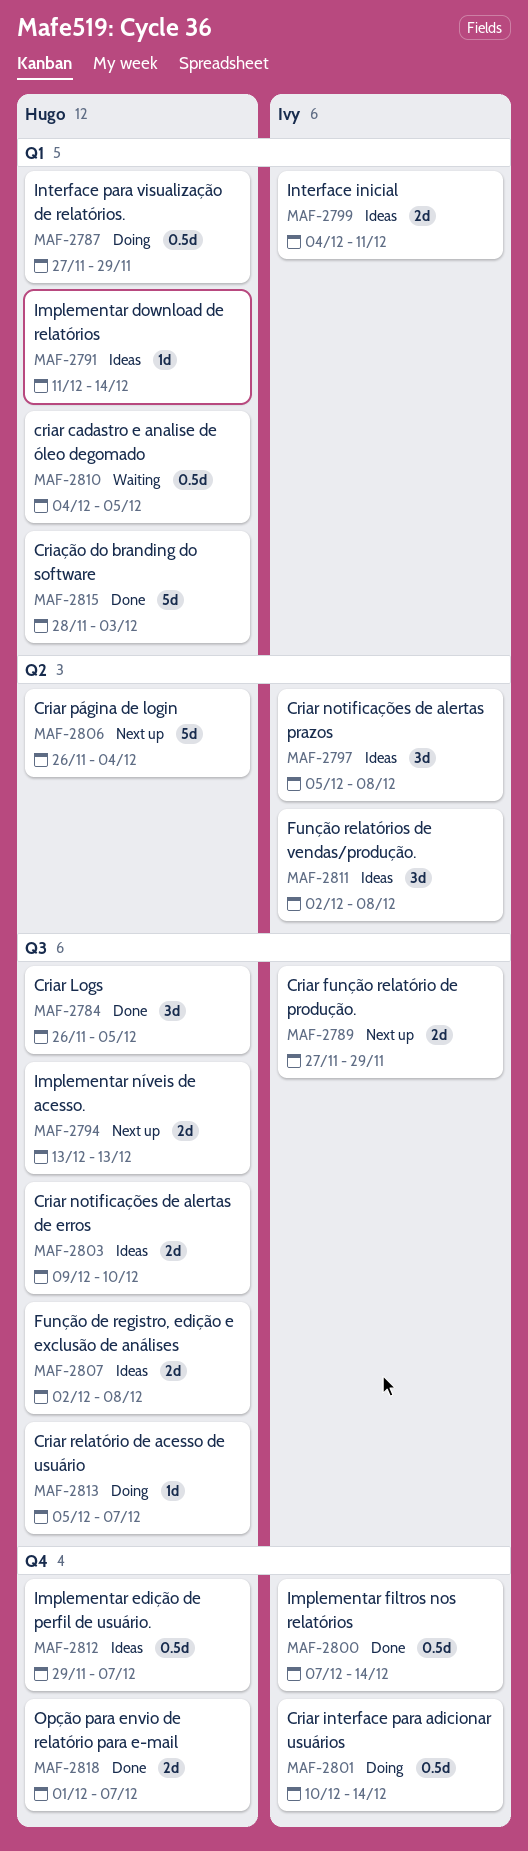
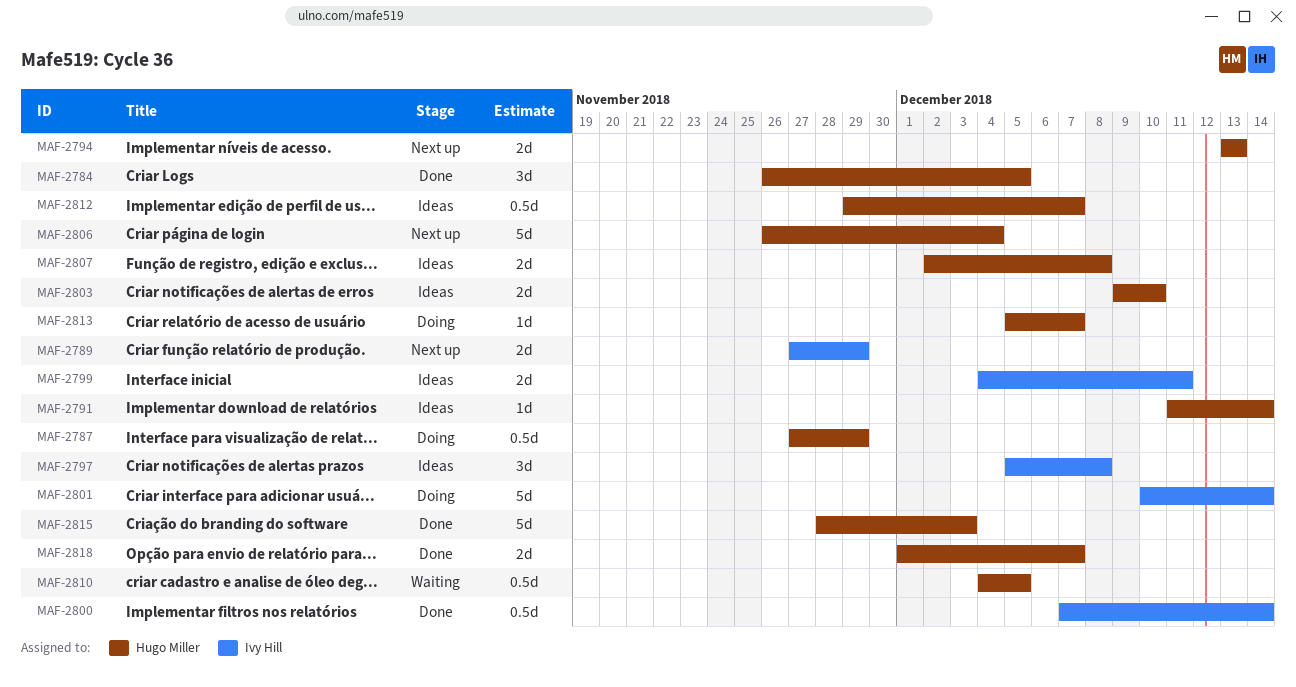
MAF-2801, estimate: 0.5d -> 5d
MAF-2811: present -> none

